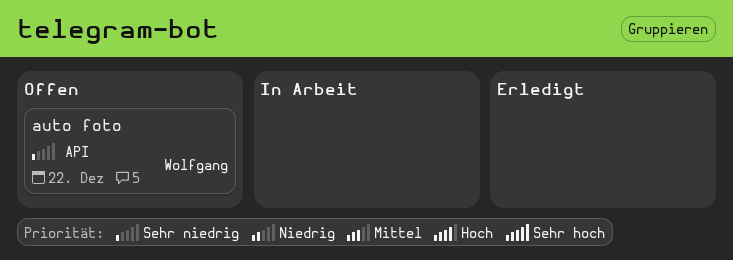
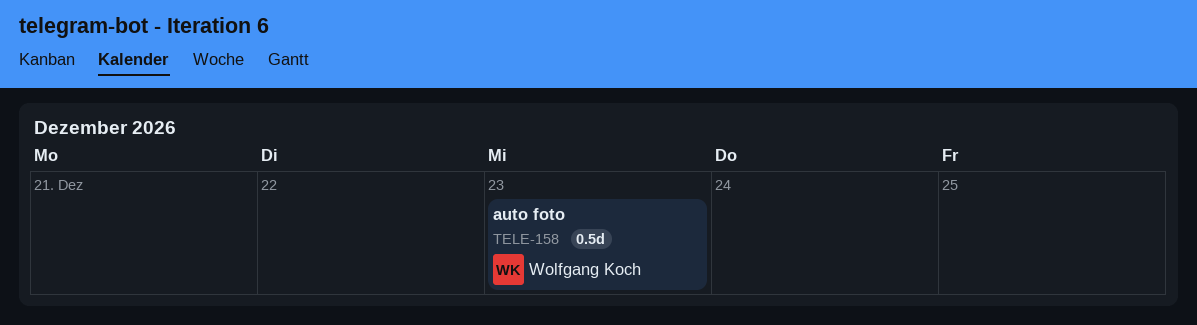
auto foto, due: Dec 22 -> Dec 23

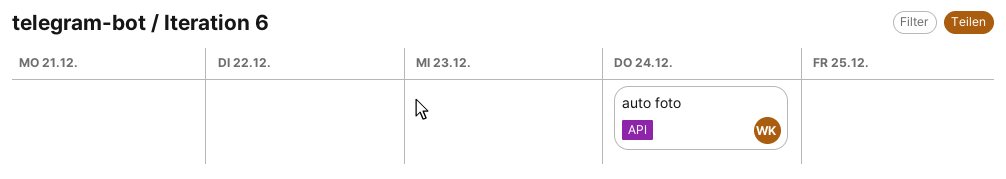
auto foto, due: Dec 23 -> Dec 24

